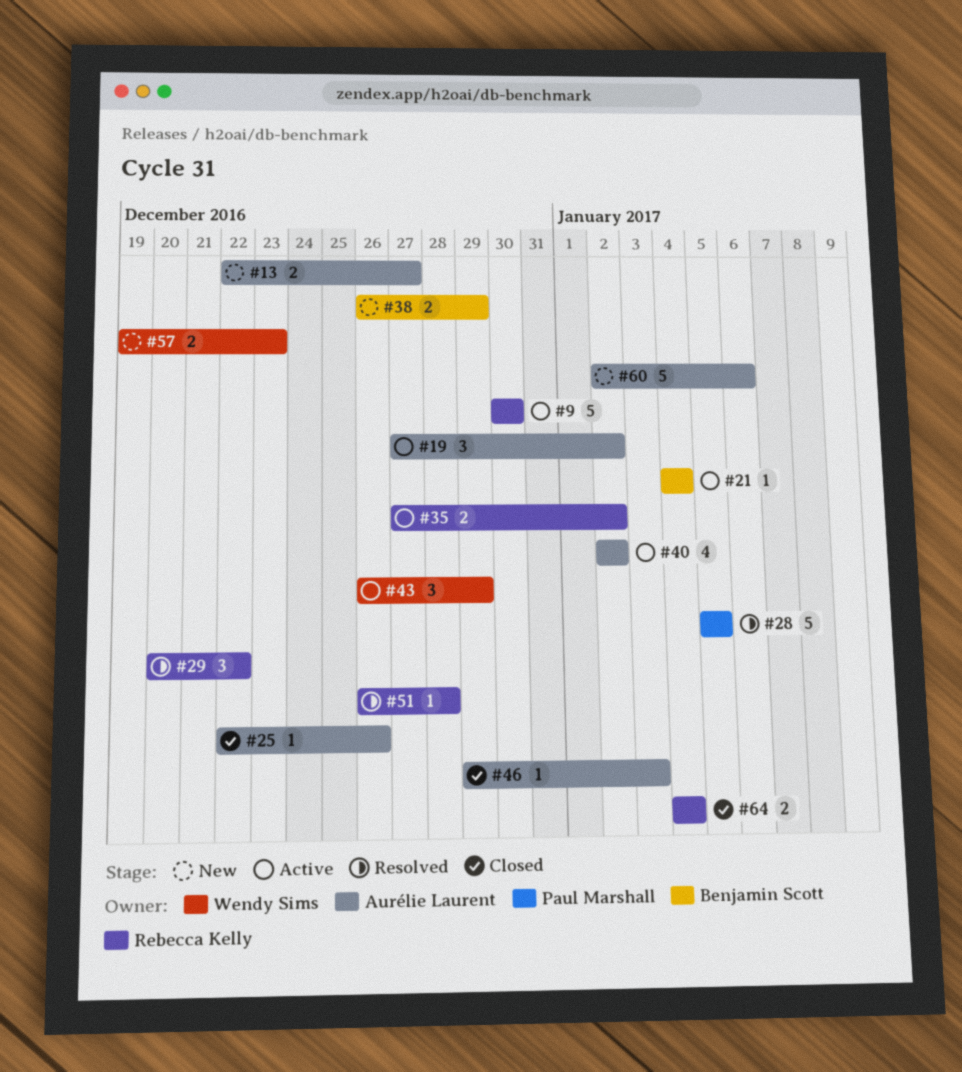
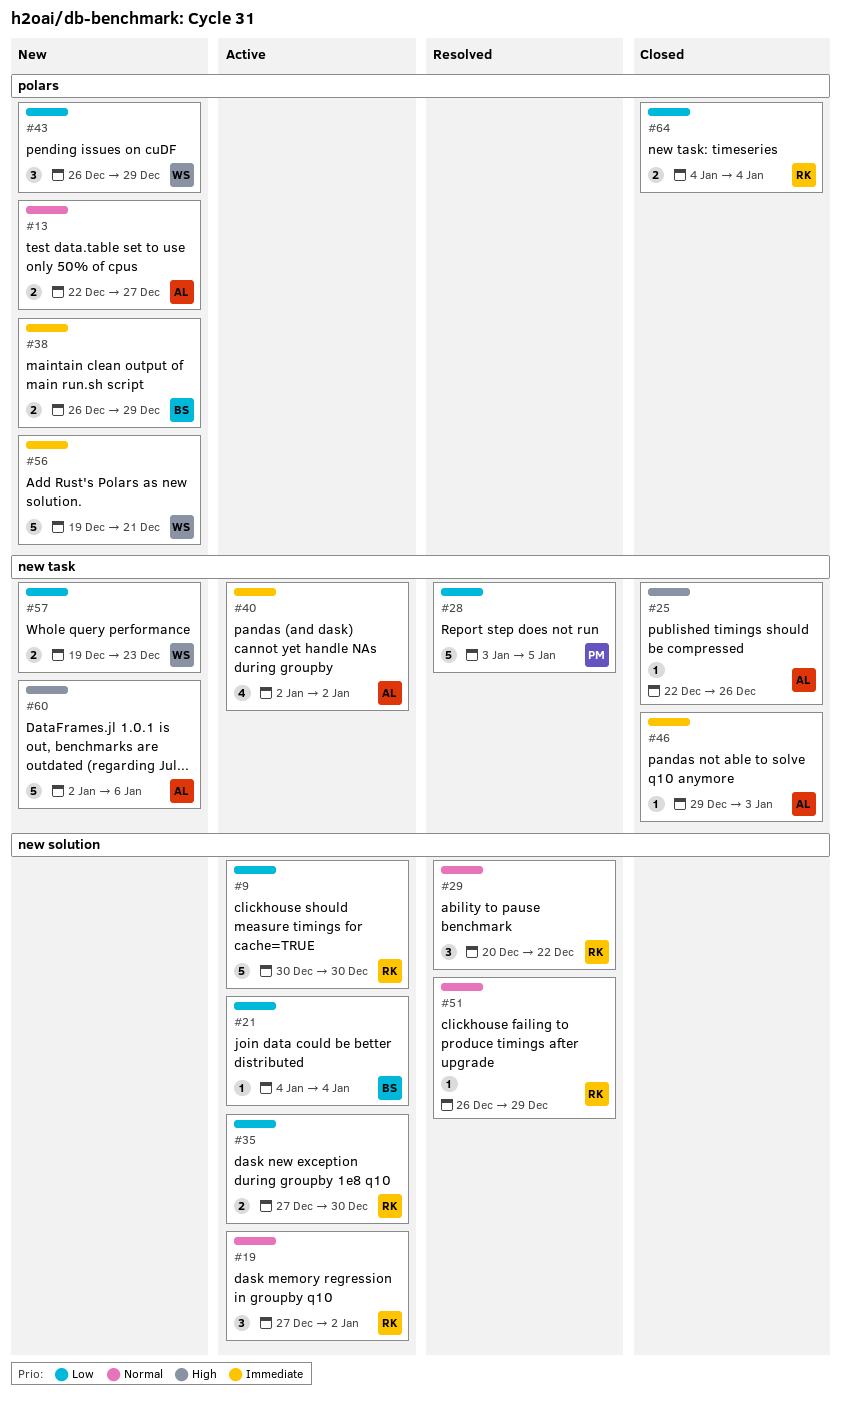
#19, owner: Aurélie Laurent -> Rebecca Kelly
#28, start: Jan 5 -> Jan 3
#35, due: Jan 2 -> Dec 30
#43, status: Active -> New
#51, due: Dec 28 -> Dec 29
#56: none -> present

